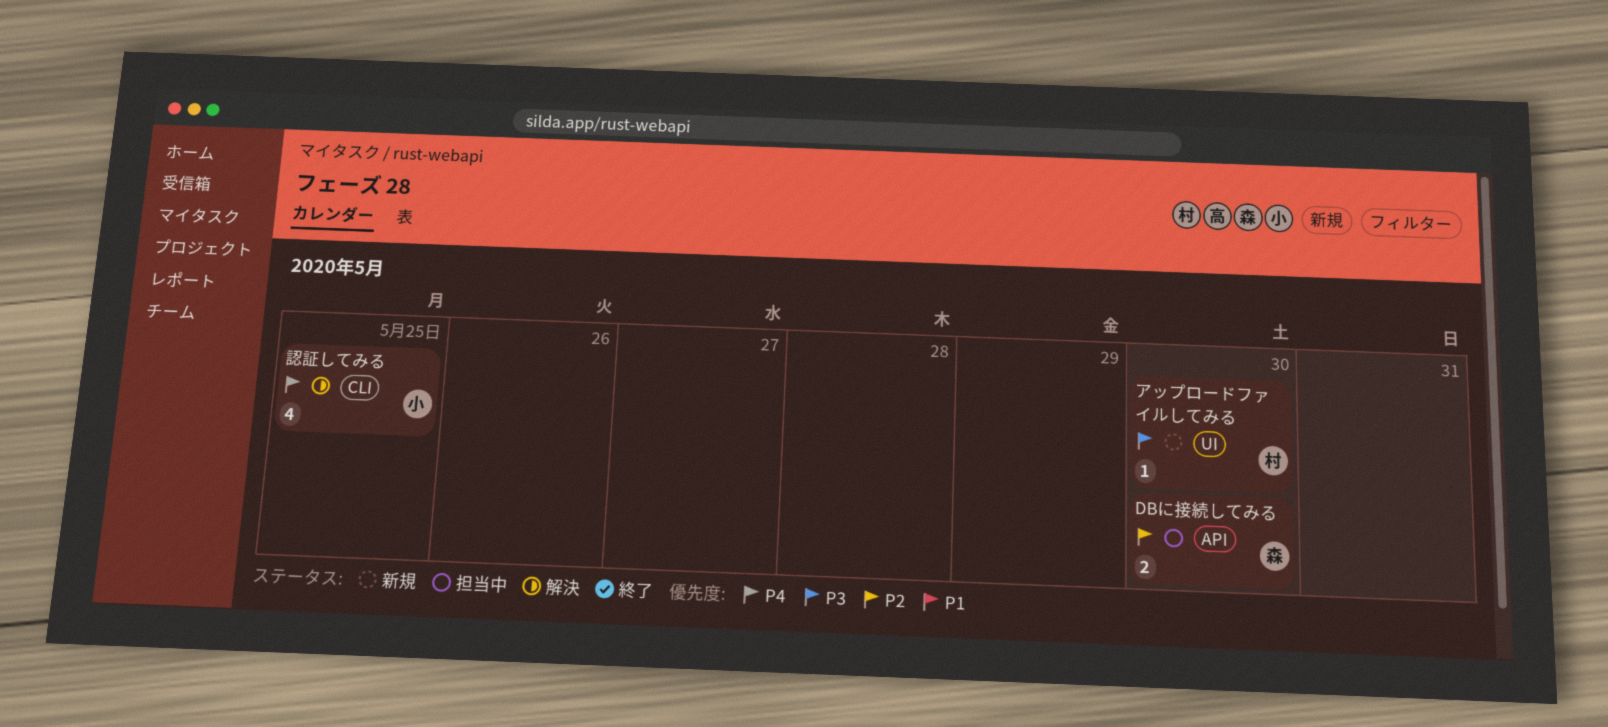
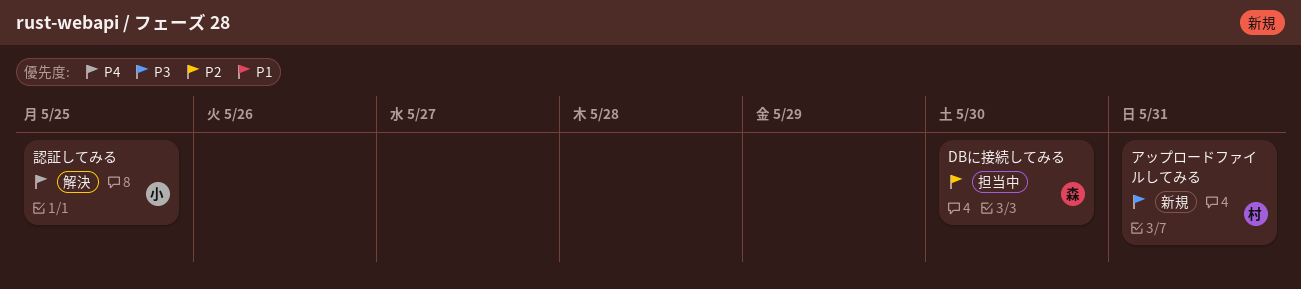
アップロードファイルしてみる, due: May 30 -> May 31

